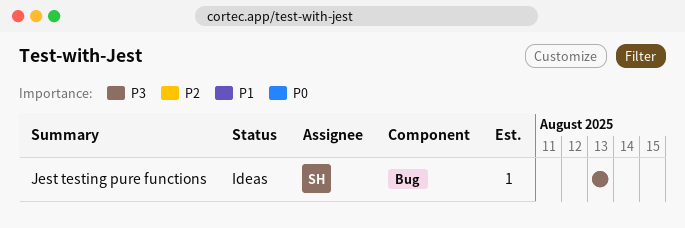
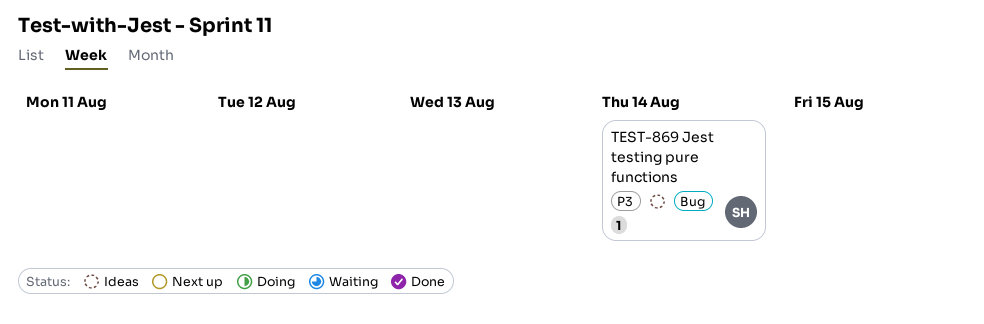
Jest testing pure functions, due: Aug 13 -> Aug 14

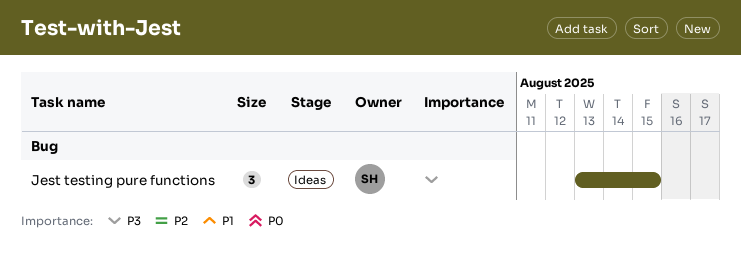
Jest testing pure functions, estimate: 1 -> 3
Jest testing pure functions, due: Aug 14 -> Aug 15

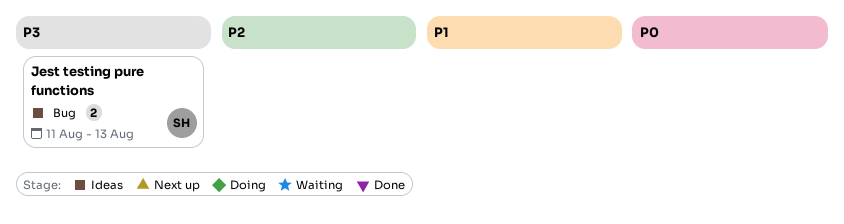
Jest testing pure functions, estimate: 3 -> 2
Jest testing pure functions, start: Aug 13 -> Aug 11
Jest testing pure functions, due: Aug 15 -> Aug 13

